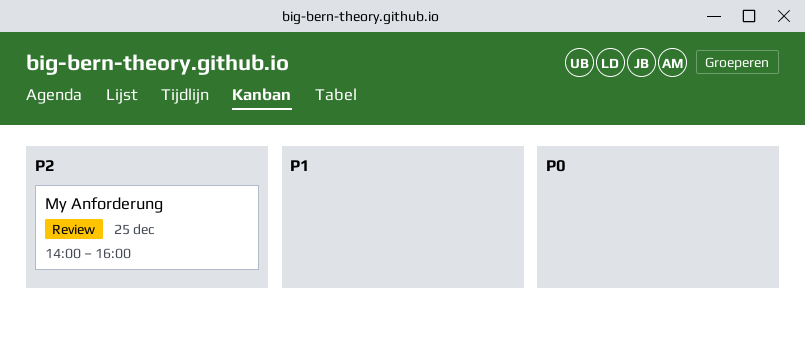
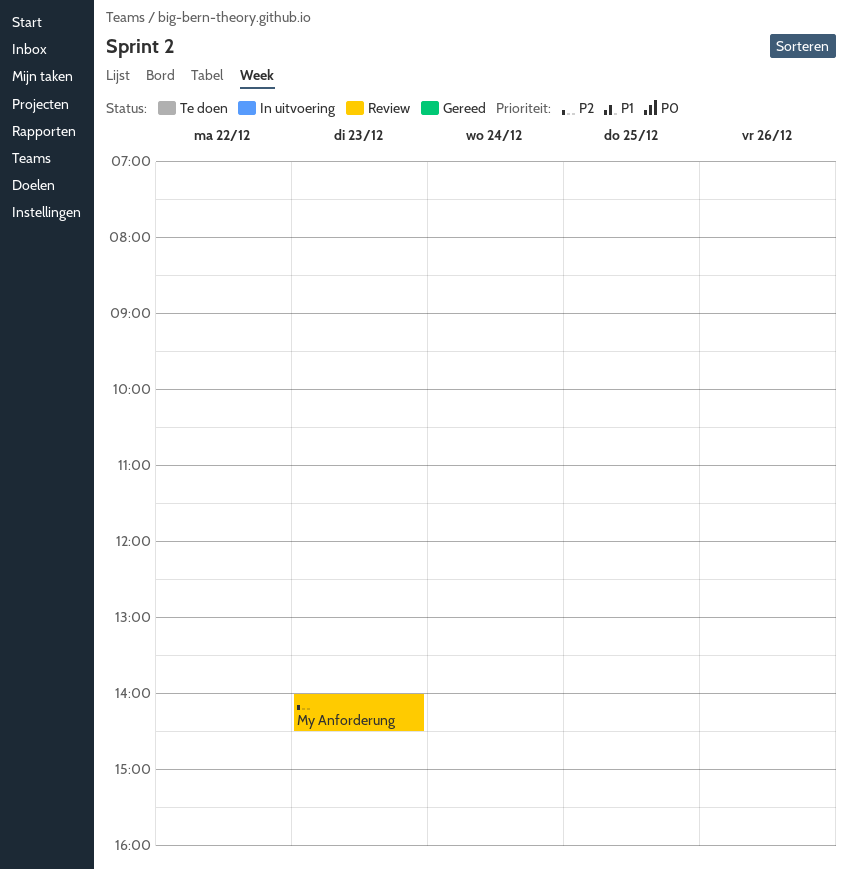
My Anforderung, day: Dec 25 -> Dec 23
My Anforderung, ends: 16:00 -> 14:30

